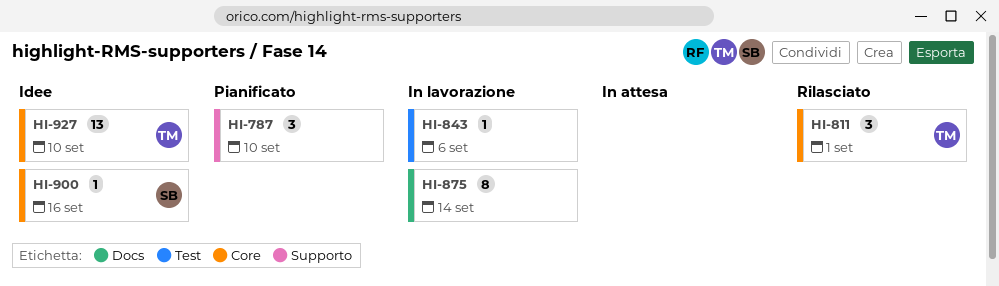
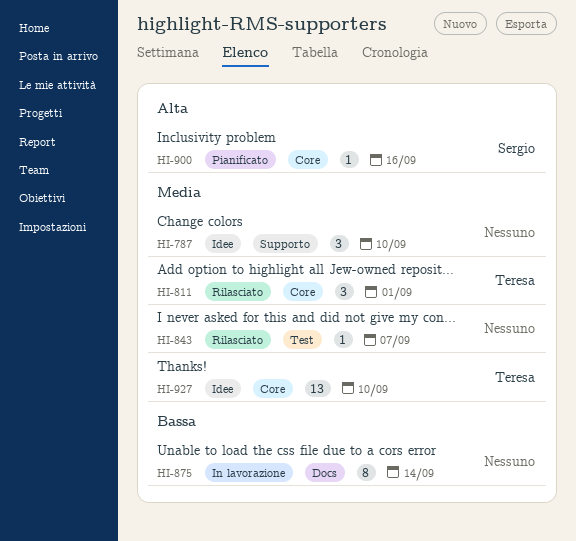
HI-787, status: Pianificato -> Idee
HI-843, status: In lavorazione -> Rilasciato
HI-843, due: Sep 6 -> Sep 7
HI-900, status: Idee -> Pianificato

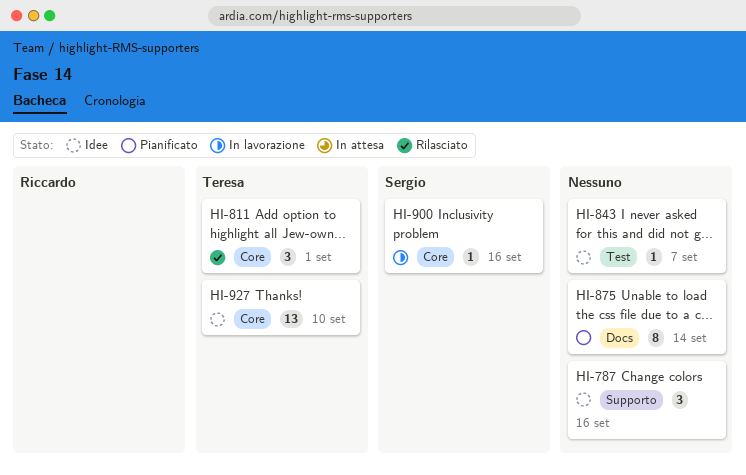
HI-787, due: Sep 10 -> Sep 16
HI-843, status: Rilasciato -> Idee
HI-875, status: In lavorazione -> Pianificato
HI-900, status: Pianificato -> In lavorazione

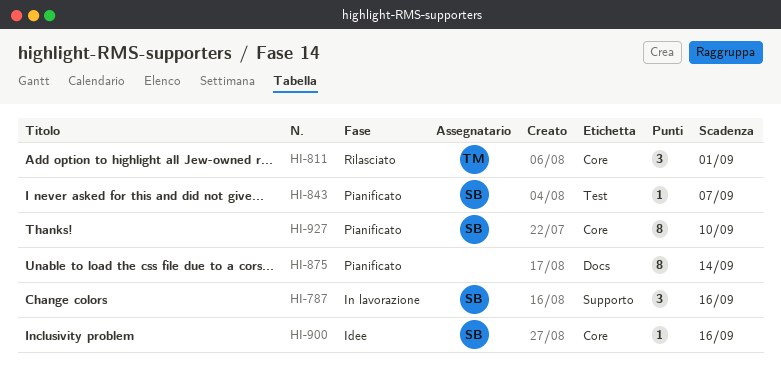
HI-787, status: Idee -> In lavorazione
HI-787, owner: none -> Sergio
HI-843, status: Idee -> Pianificato
HI-843, owner: none -> Sergio
HI-900, status: In lavorazione -> Idee
HI-927, status: Idee -> Pianificato
HI-927, owner: Teresa -> Sergio
HI-927, estimate: 13 -> 8

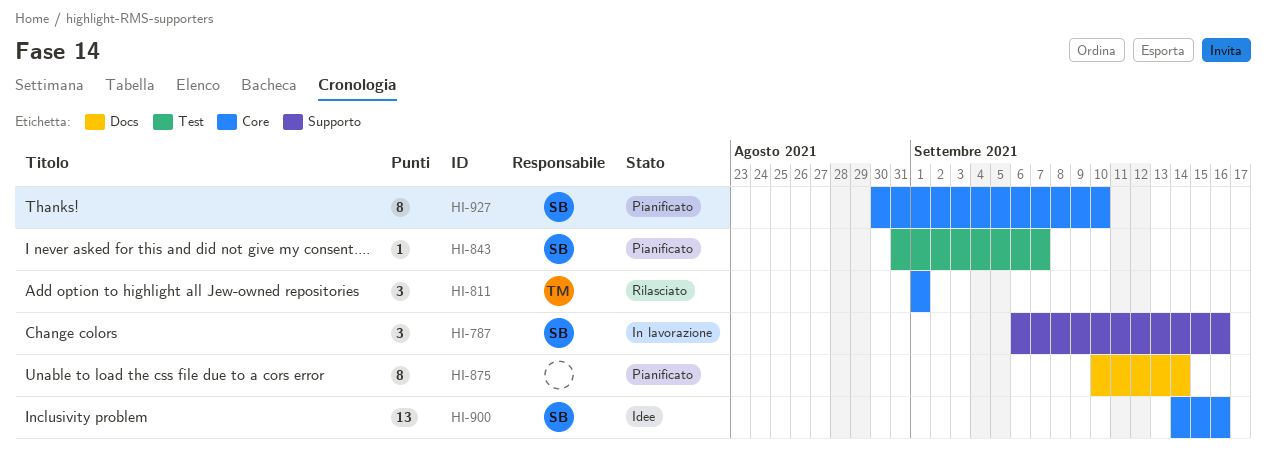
HI-900, estimate: 1 -> 13

